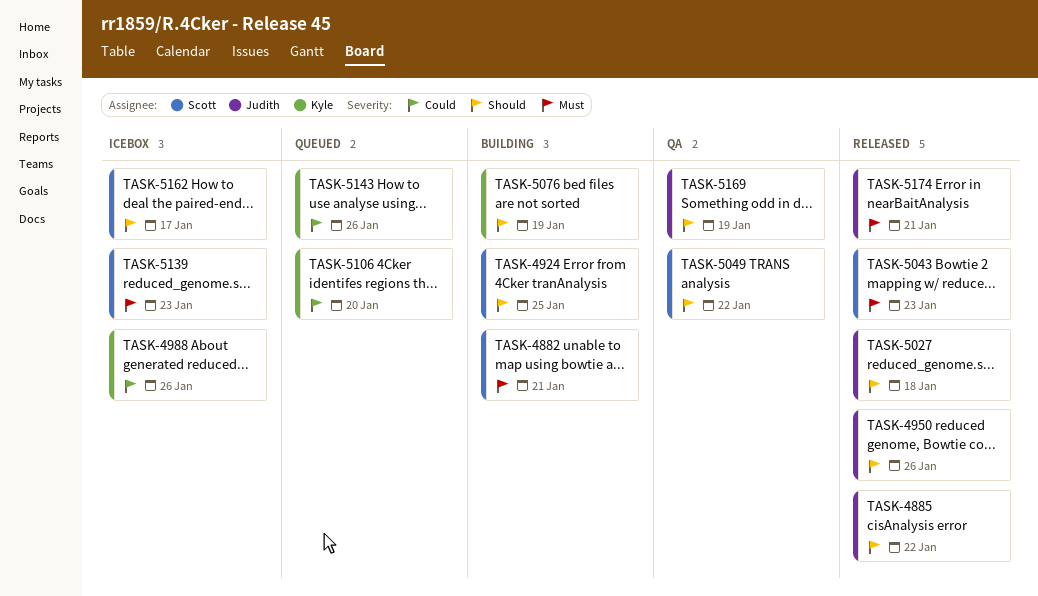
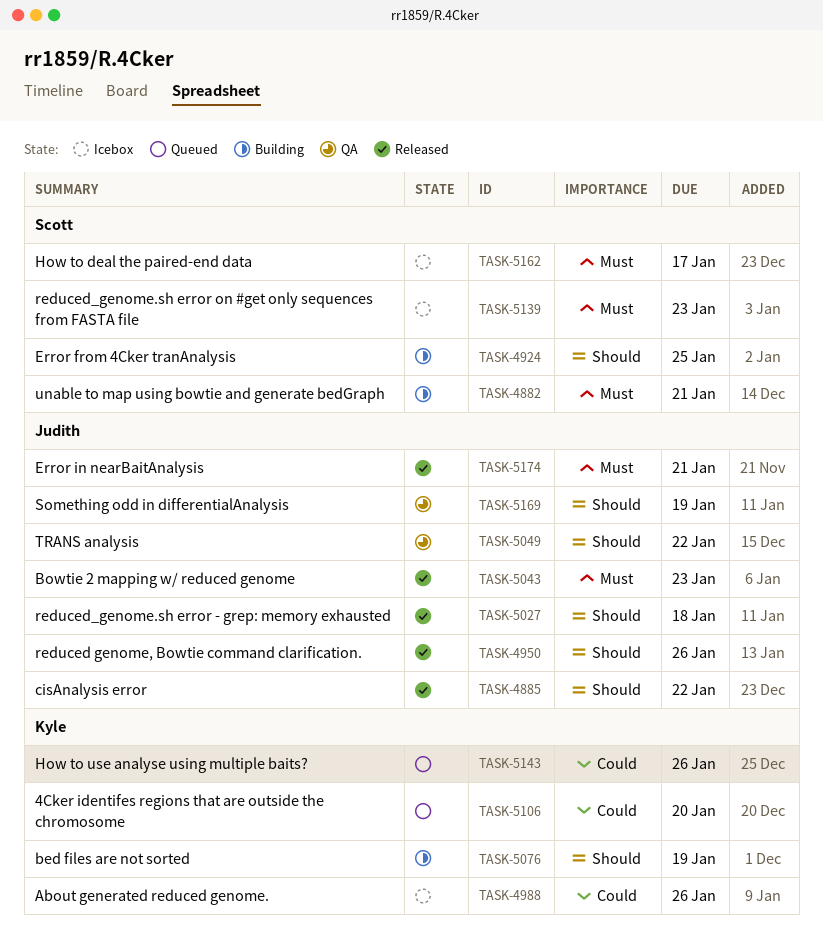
TASK-5043, owner: Scott -> Judith
TASK-5049, owner: Scott -> Judith
TASK-5162, priority: Should -> Must

